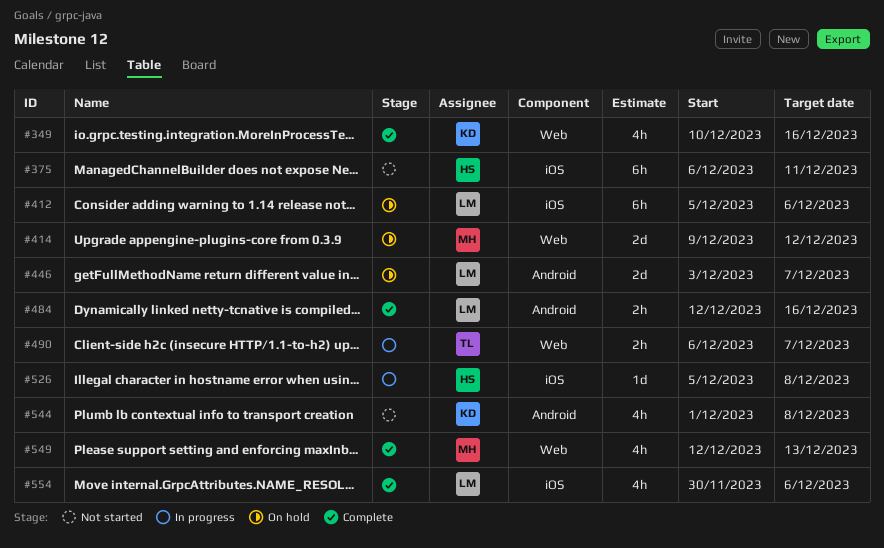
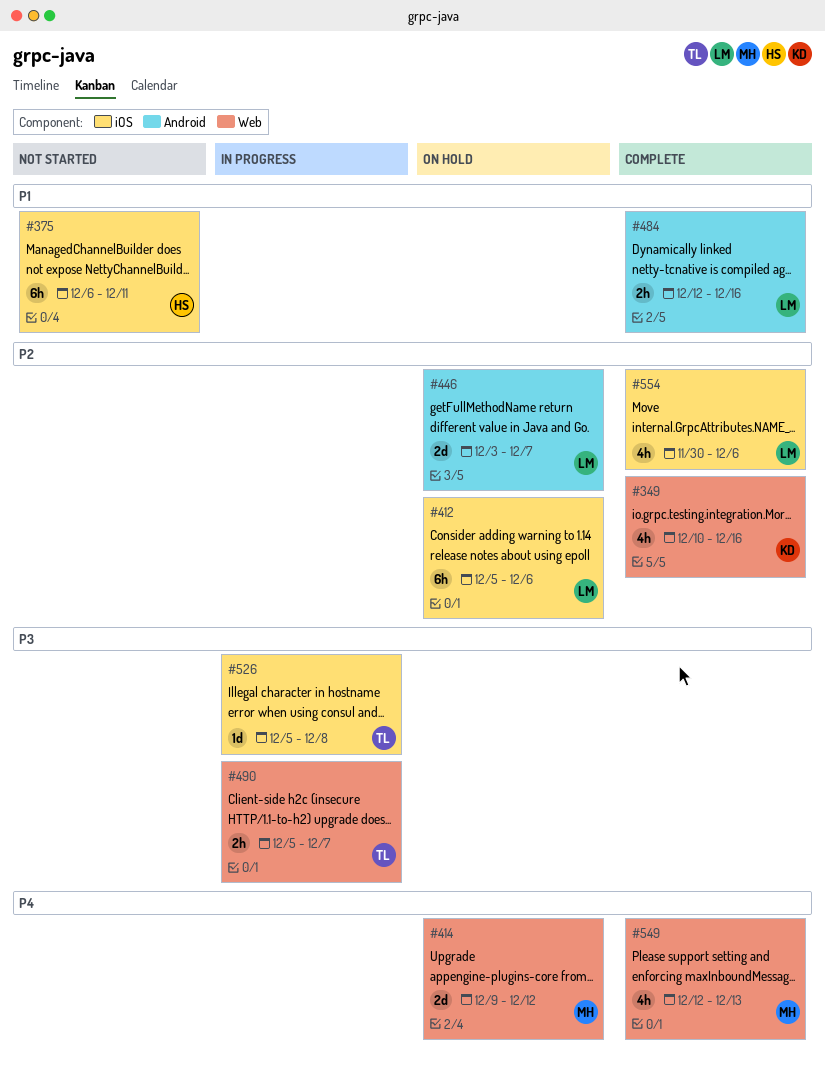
#490, start: Dec 6 -> Dec 5
#526, owner: HS -> TL
#544: present -> none

